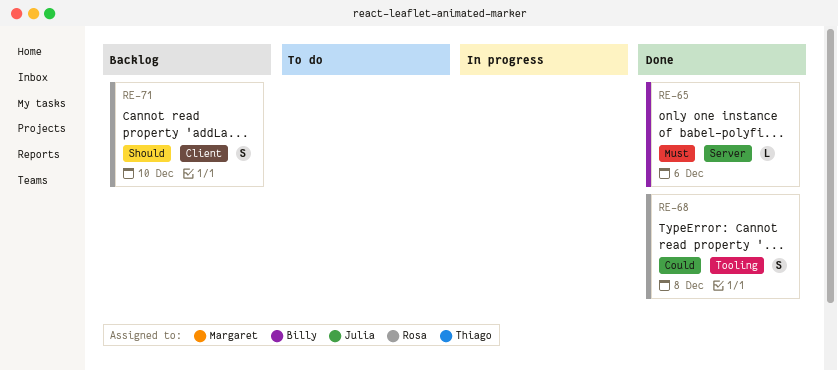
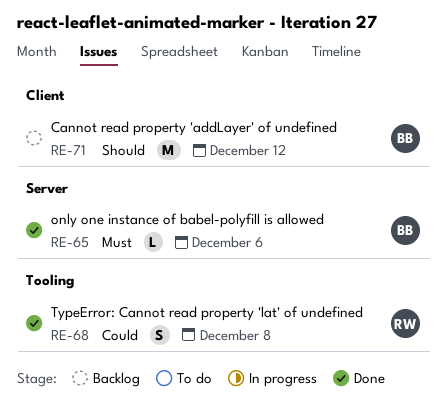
RE-71, owner: Rosa -> Billy
RE-71, estimate: S -> M
RE-71, due: Dec 10 -> Dec 12

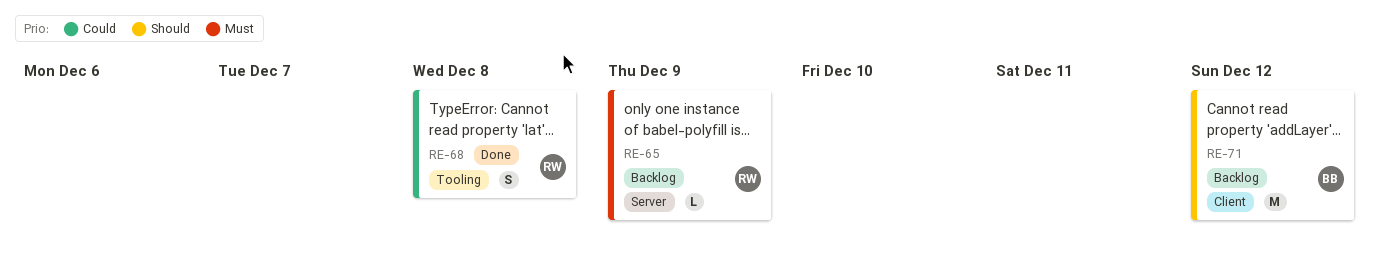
RE-65, status: Done -> Backlog
RE-65, owner: BB -> RW
RE-65, due: Dec 6 -> Dec 9

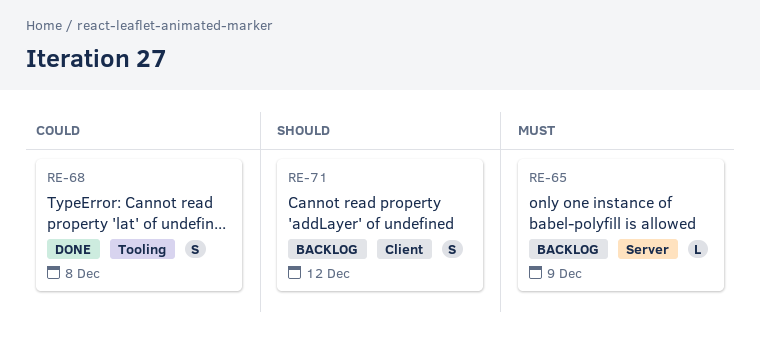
RE-71, estimate: M -> S

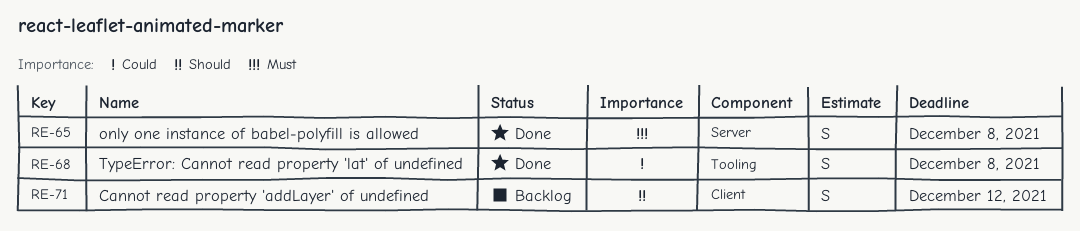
RE-65, status: Backlog -> Done
RE-65, estimate: L -> S
RE-65, due: Dec 9 -> Dec 8

